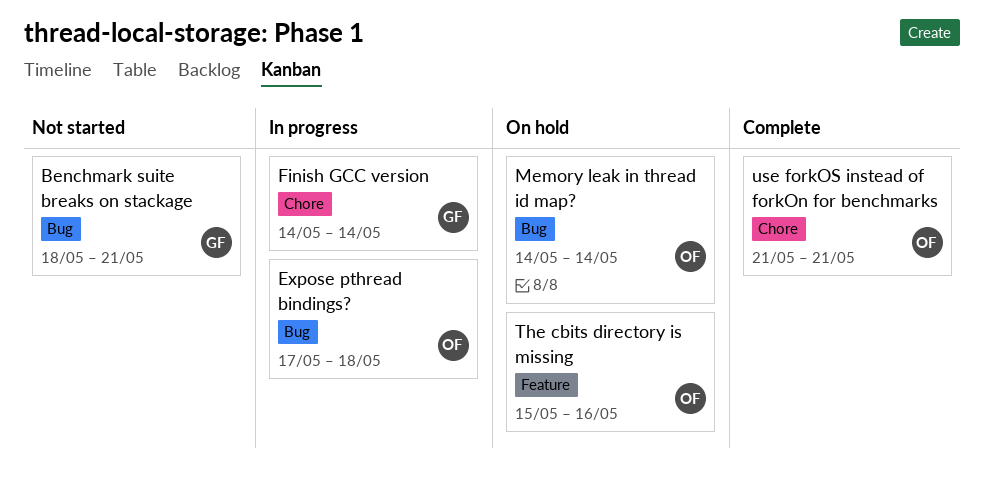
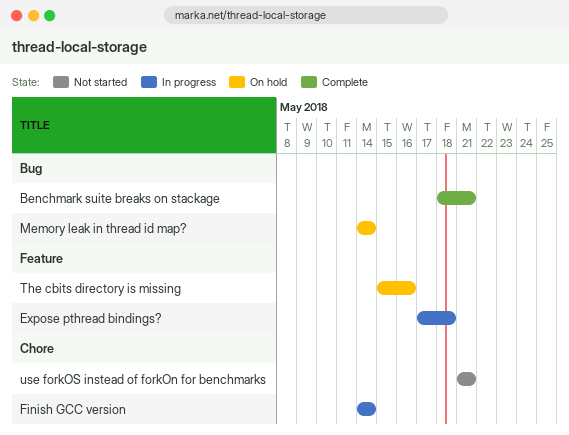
Benchmark suite breaks on stackage, status: Not started -> Complete
Expose pthread bindings?, label: Bug -> Feature
use forkOS instead of forkOn for benchmarks, status: Complete -> Not started

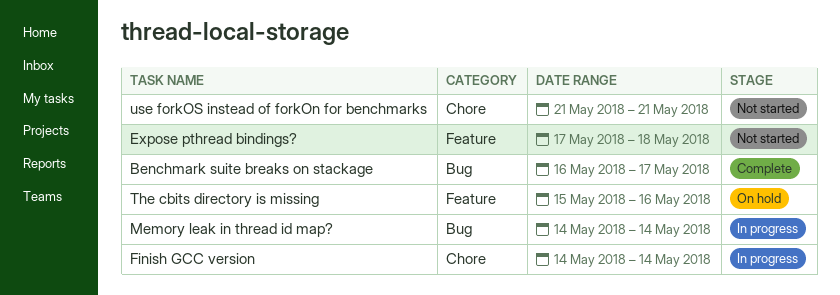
Benchmark suite breaks on stackage, start: May 18 -> May 16
Benchmark suite breaks on stackage, due: May 21 -> May 17
Expose pthread bindings?, status: In progress -> Not started
Memory leak in thread id map?, status: On hold -> In progress

